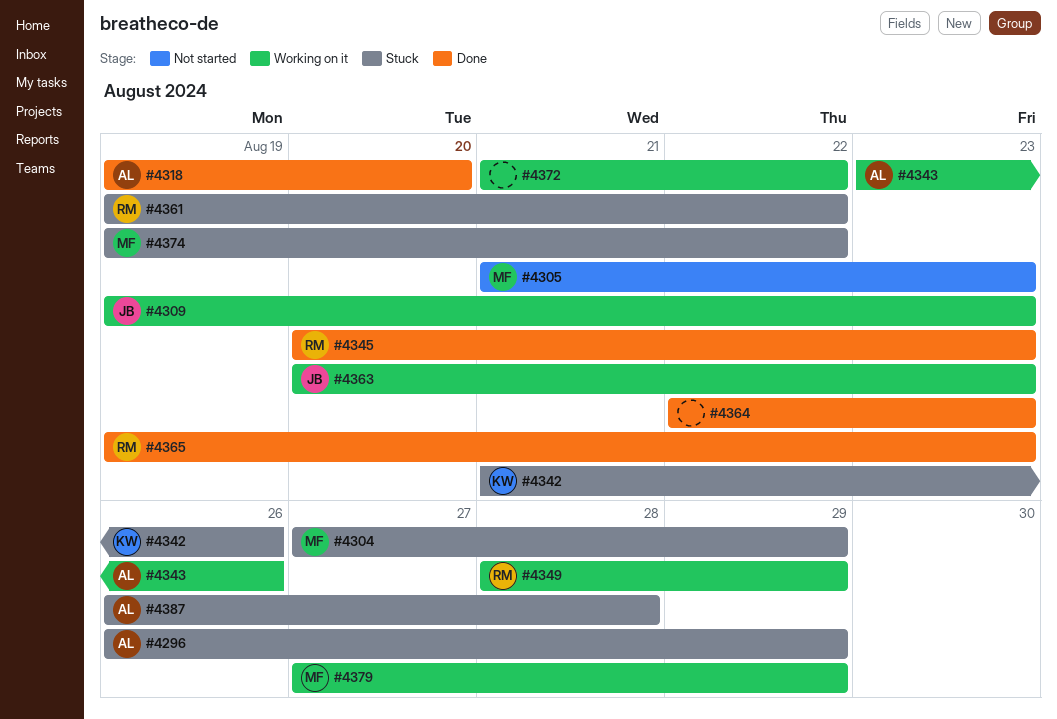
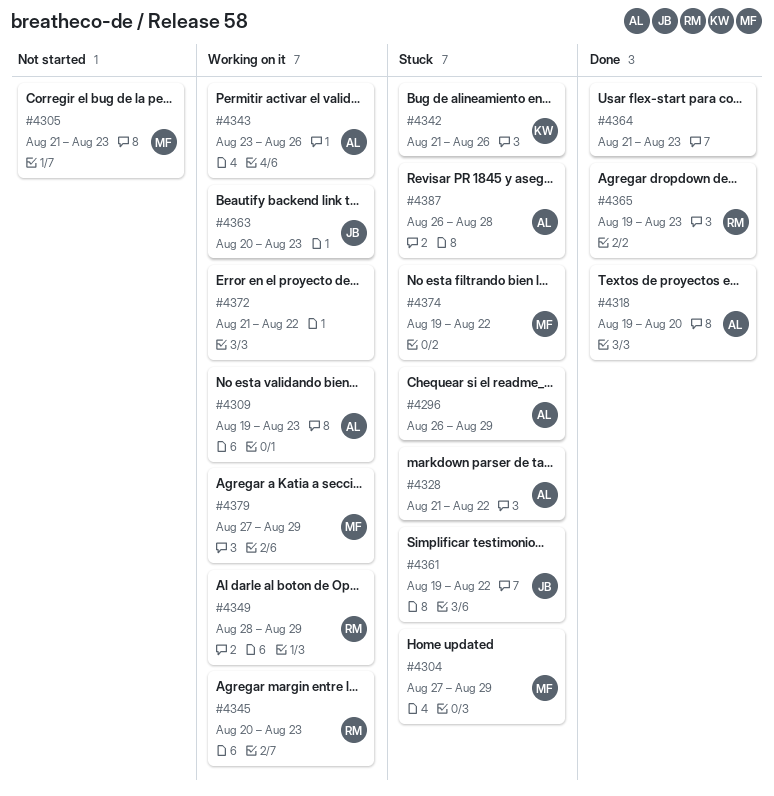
#4309, owner: JB -> AL
#4328: none -> present
#4345, status: Done -> Working on it
#4361, owner: RM -> JB
#4364, start: Aug 22 -> Aug 21

